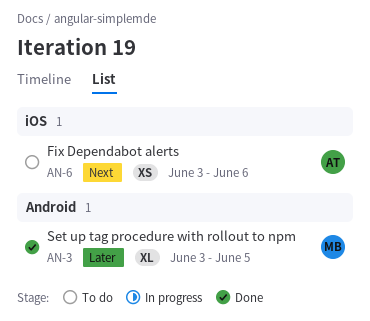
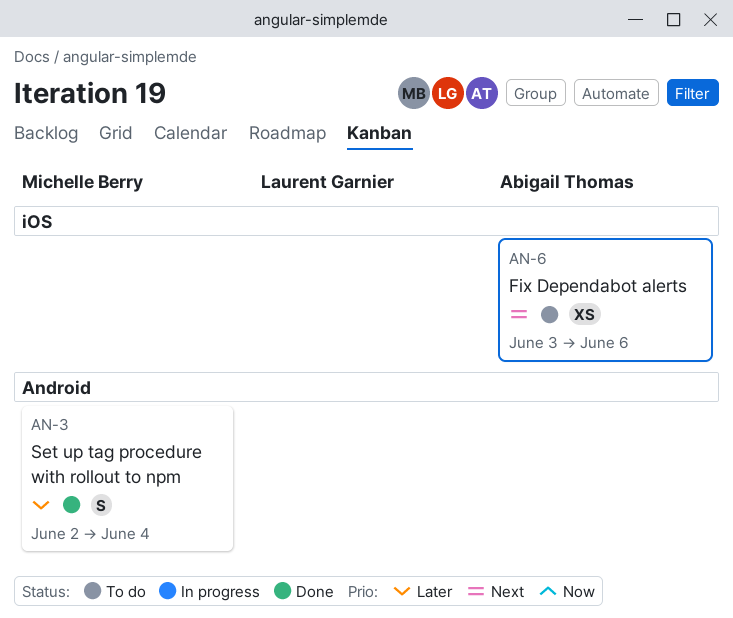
AN-3, estimate: XL -> S
AN-3, start: Jun 3 -> Jun 2
AN-3, due: Jun 5 -> Jun 4

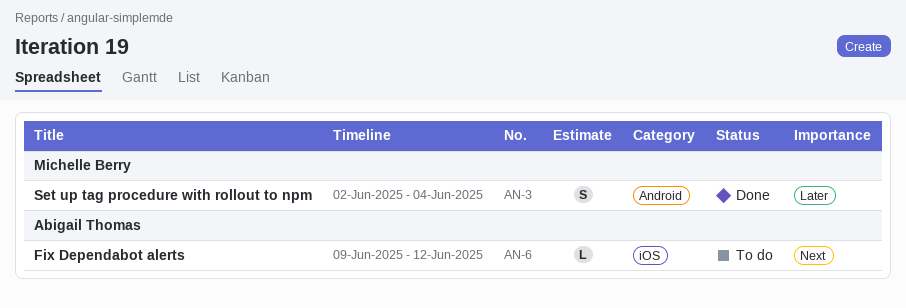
AN-6, estimate: XS -> L
AN-6, start: Jun 3 -> Jun 9
AN-6, due: Jun 6 -> Jun 12

